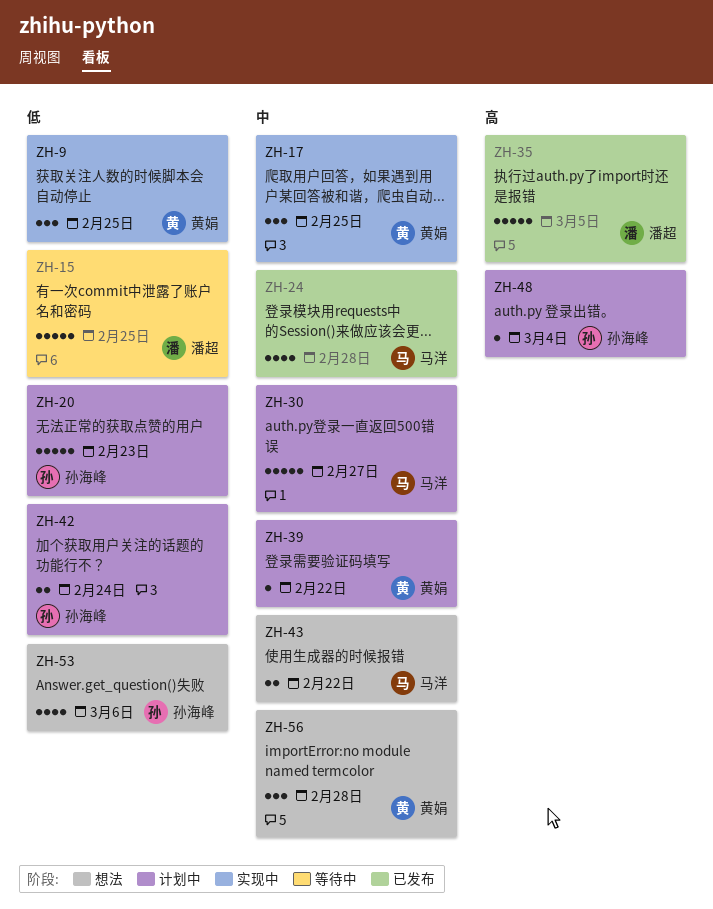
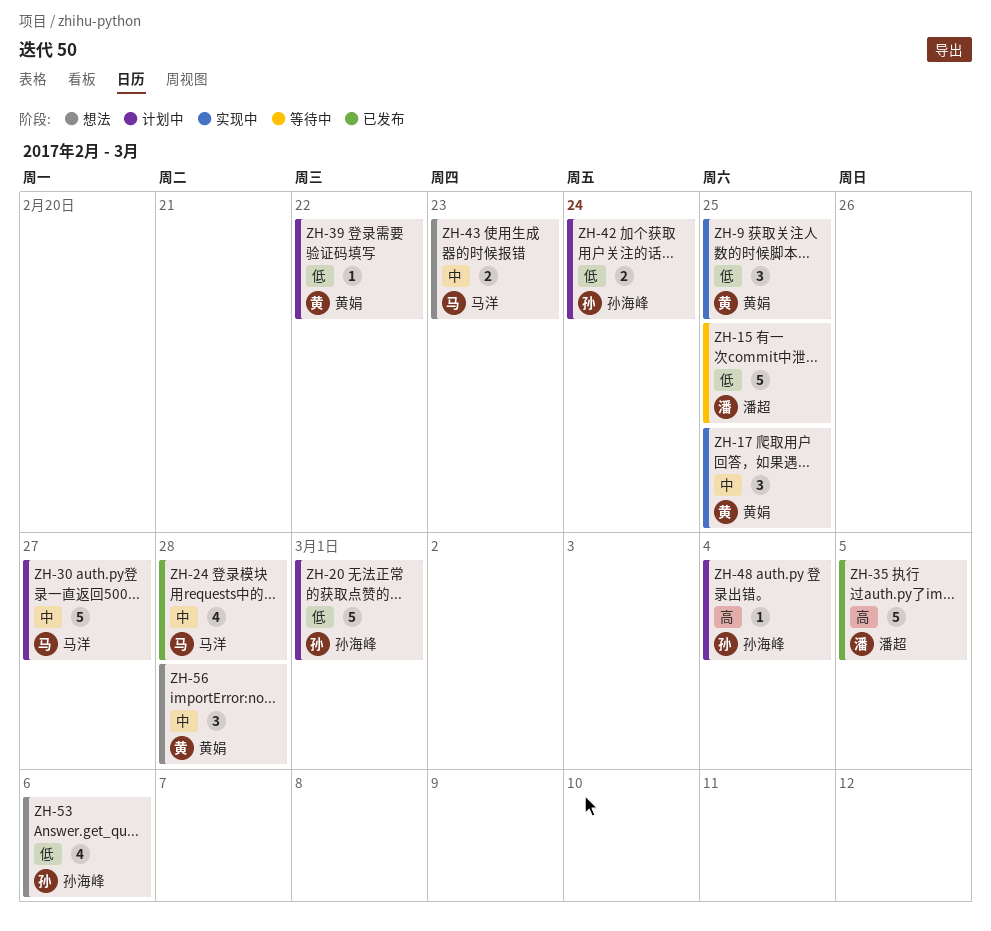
ZH-20, due: Feb 23 -> Mar 1
ZH-39, priority: 中 -> 低
ZH-43, due: Feb 22 -> Feb 23

